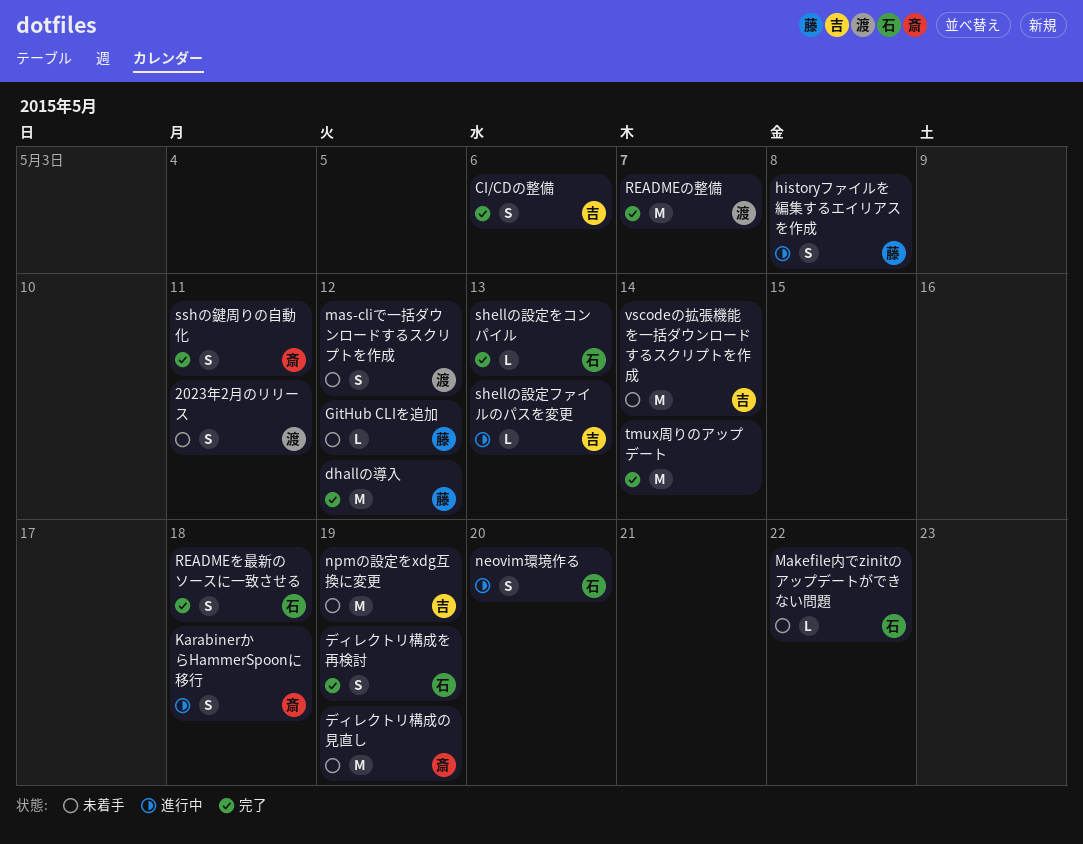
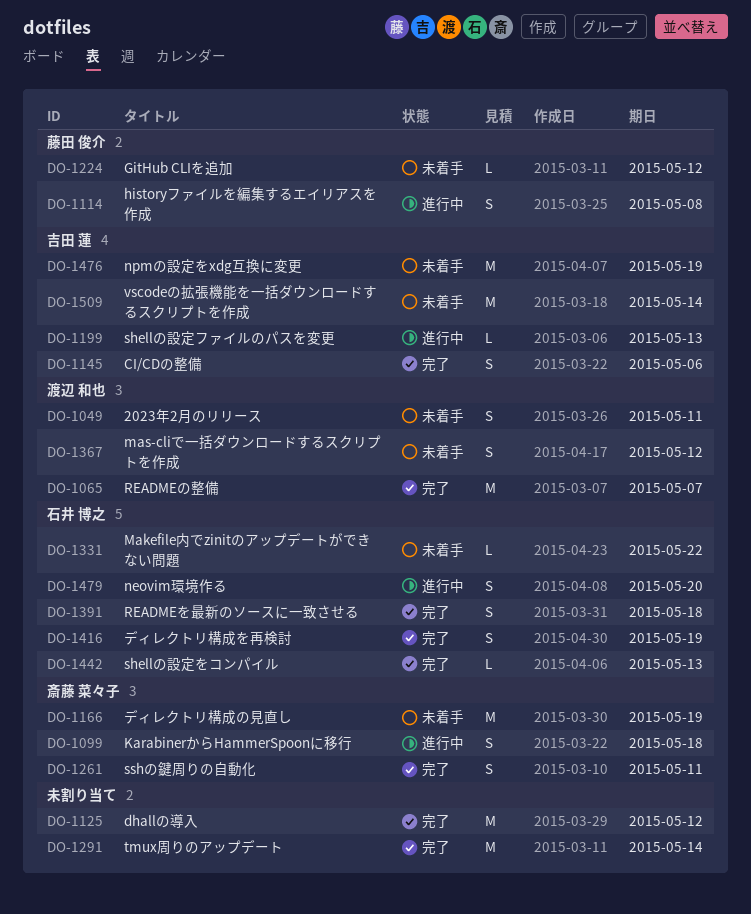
dhallの導入, owner: 藤田 俊介 -> none

